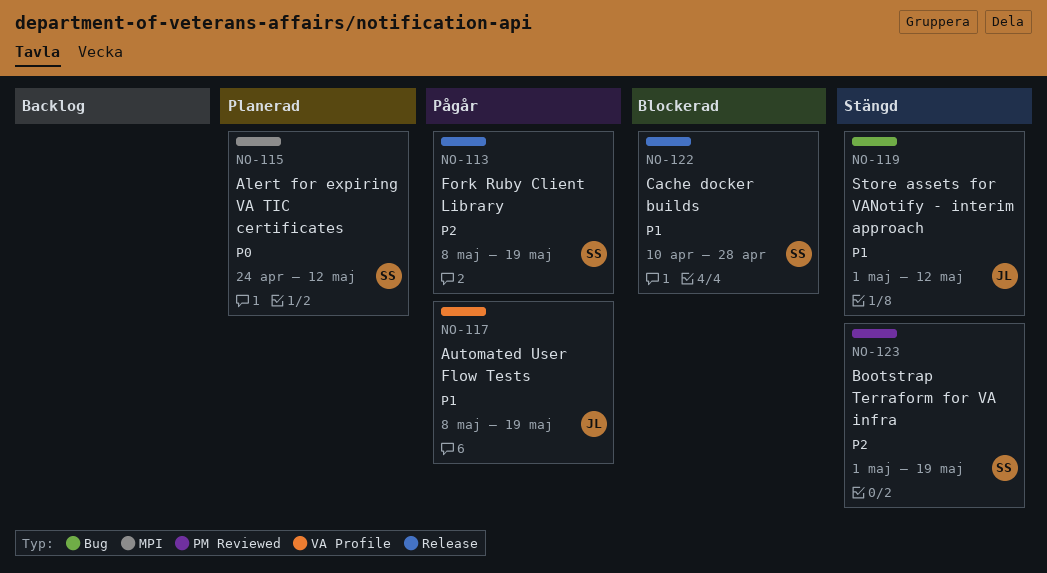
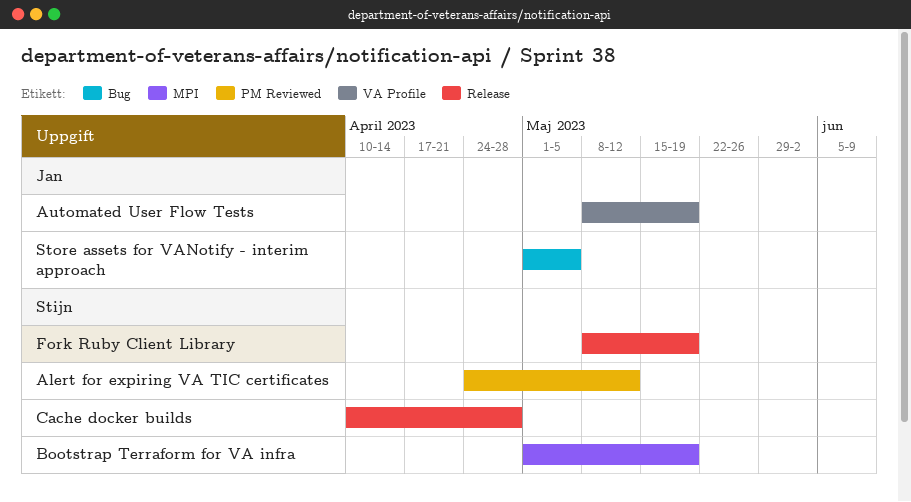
Alert for expiring VA TIC certificates, label: MPI -> PM Reviewed
Bootstrap Terraform for VA infra, label: PM Reviewed -> MPI
Store assets for VANotify - interim approach, due: May 12 -> May 5

